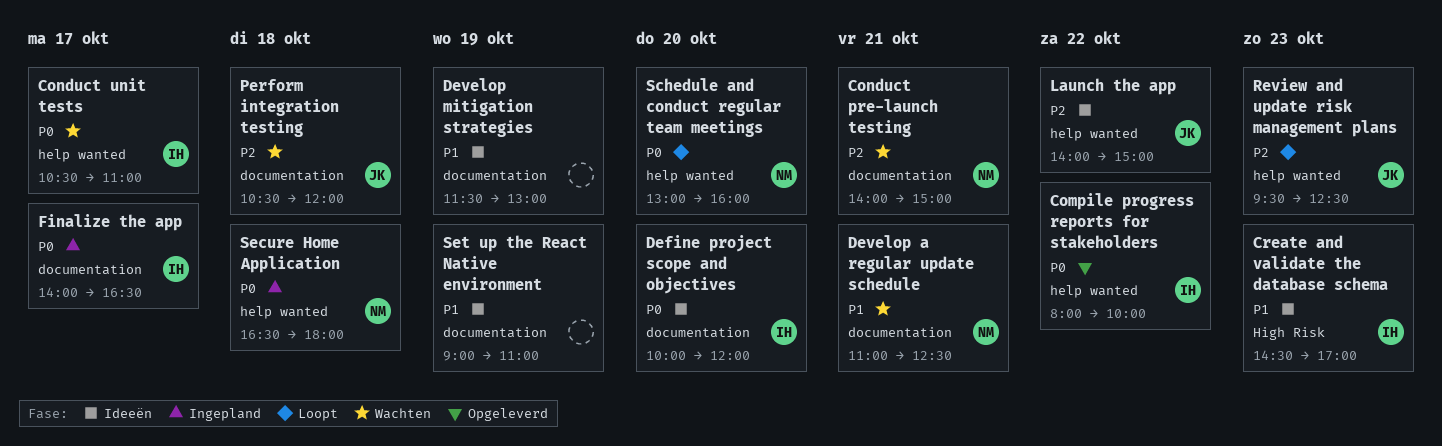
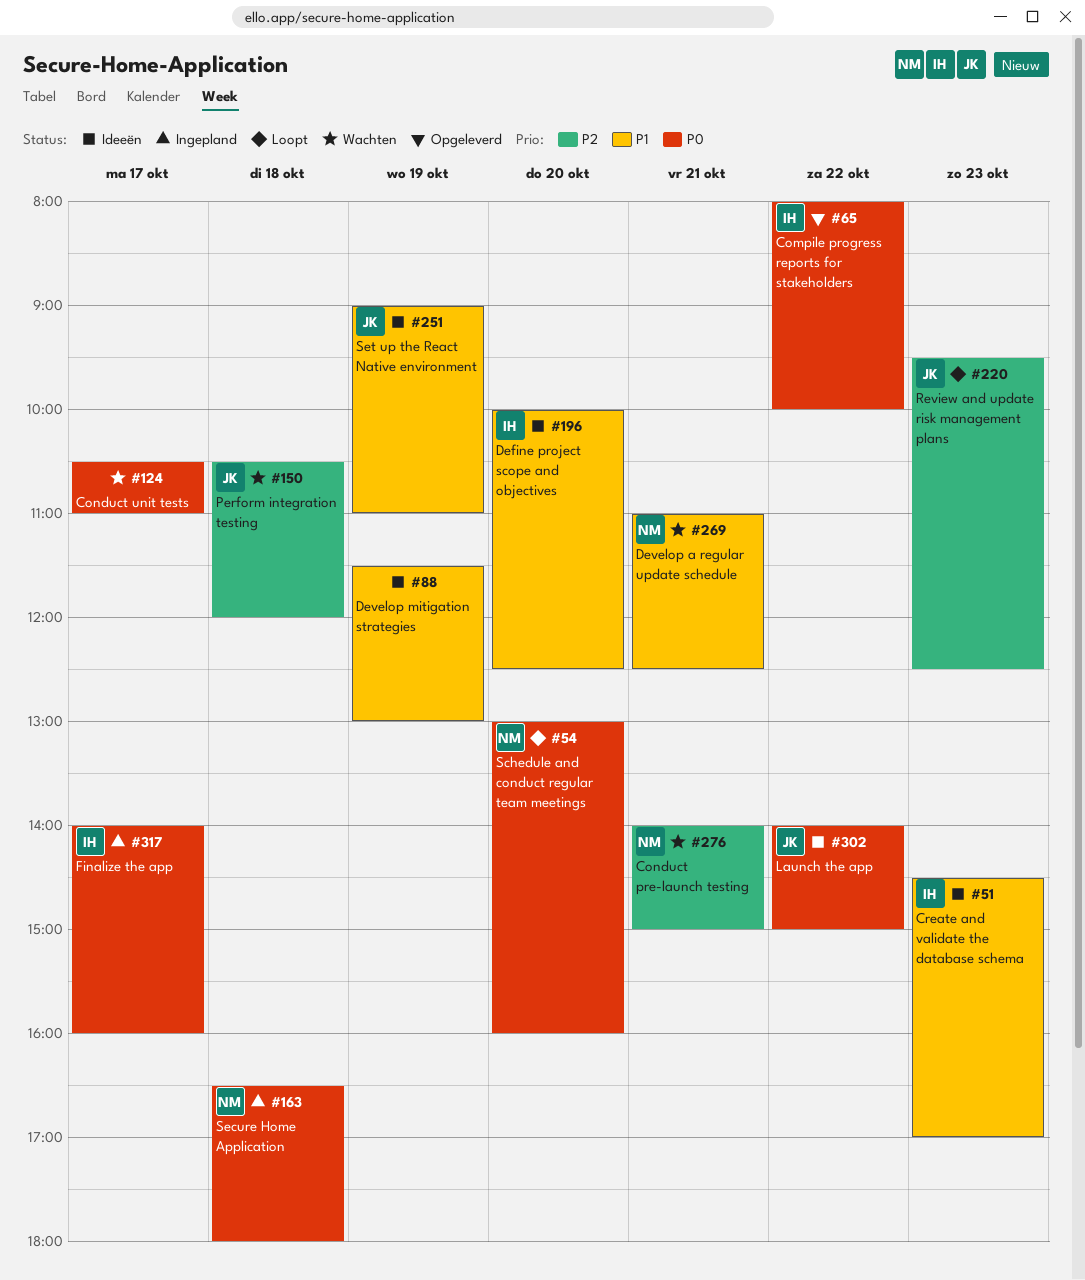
Conduct unit tests, owner: IH -> none
Define project scope and objectives, priority: P0 -> P1
Define project scope and objectives, ends: 12:00 -> 12:30
Finalize the app, ends: 16:30 -> 16:00
Launch the app, priority: P2 -> P0
Set up the React Native environment, owner: none -> JK

